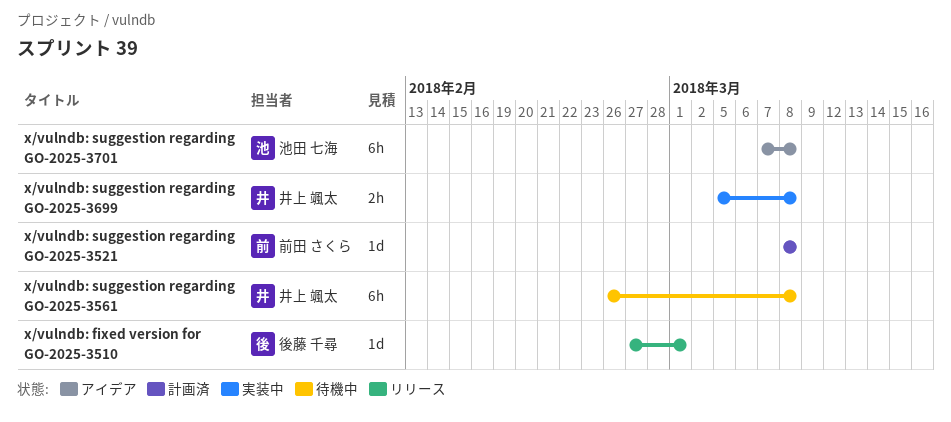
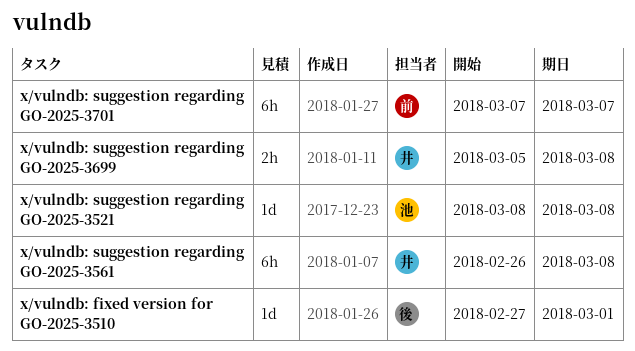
x/vulndb: suggestion regarding GO-2025-3521, owner: 前田 さくら -> 池田 七海
x/vulndb: suggestion regarding GO-2025-3701, owner: 池田 七海 -> 前田 さくら
x/vulndb: suggestion regarding GO-2025-3701, due: Mar 8 -> Mar 7

